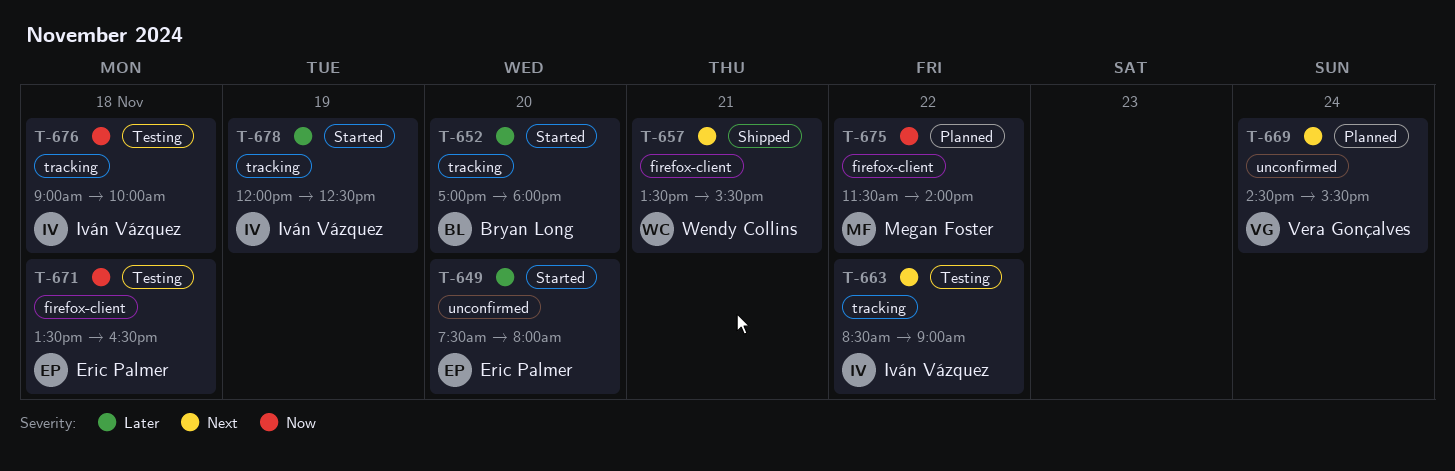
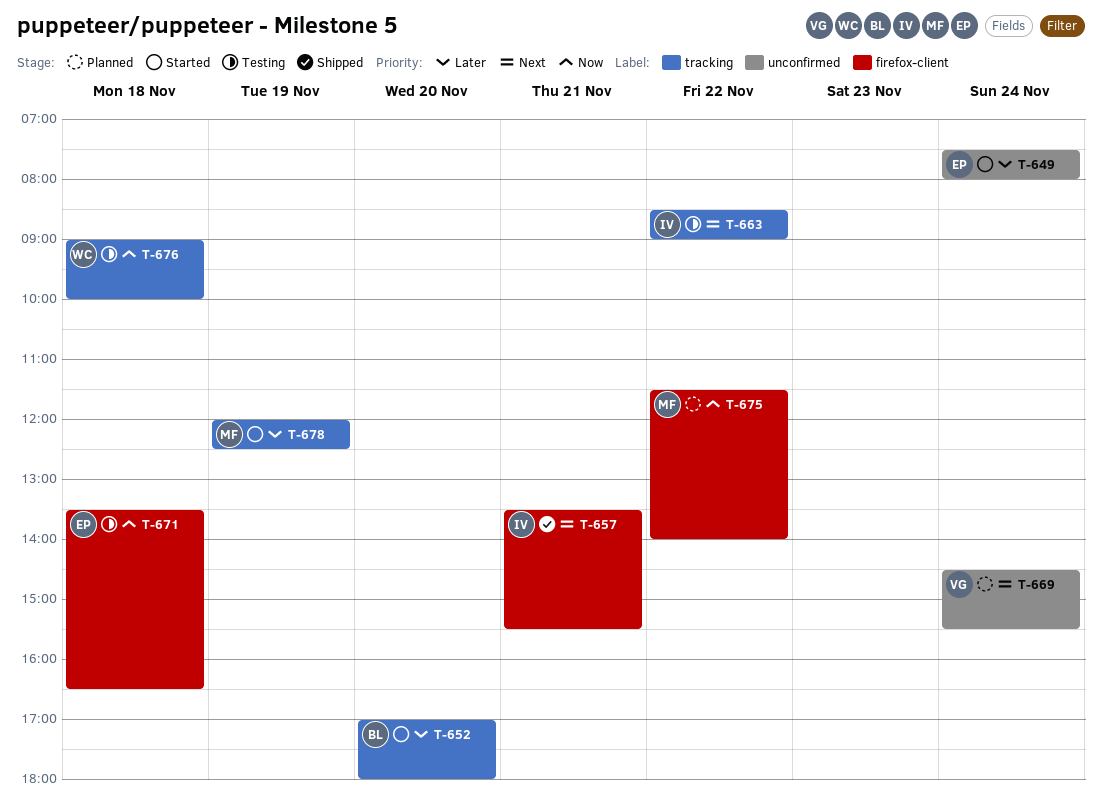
T-649, day: Nov 20 -> Nov 24
T-657, owner: Wendy Collins -> Iván Vázquez
T-676, owner: Iván Vázquez -> Wendy Collins
T-678, owner: Iván Vázquez -> Megan Foster

